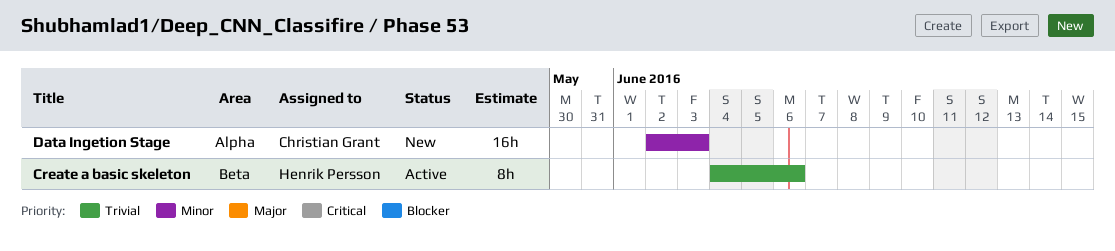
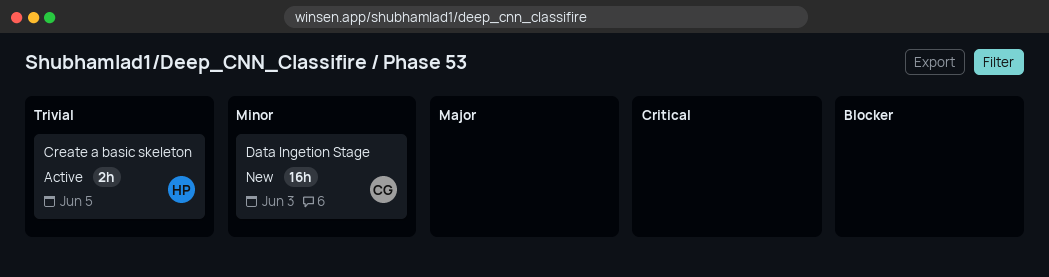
Create a basic skeleton, estimate: 8h -> 2h
Create a basic skeleton, due: Jun 6 -> Jun 5

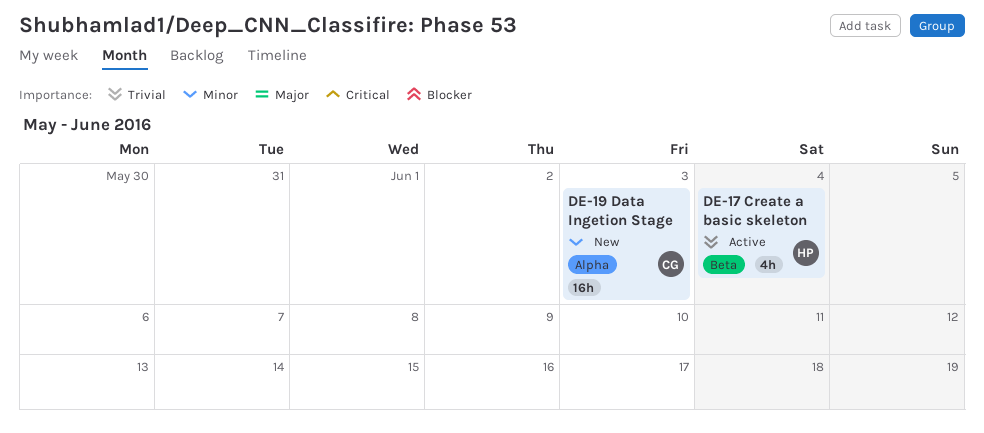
Create a basic skeleton, estimate: 2h -> 4h
Create a basic skeleton, due: Jun 5 -> Jun 4

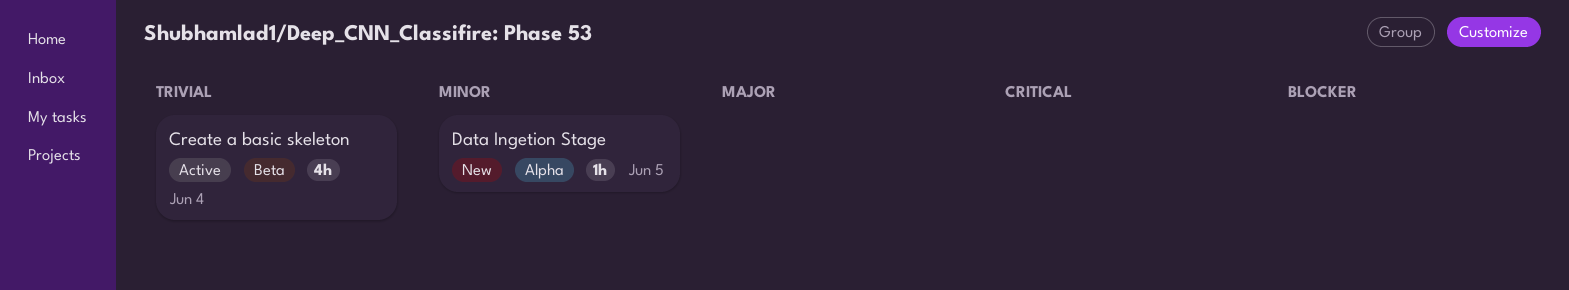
Data Ingetion Stage, estimate: 16h -> 1h
Data Ingetion Stage, due: Jun 3 -> Jun 5

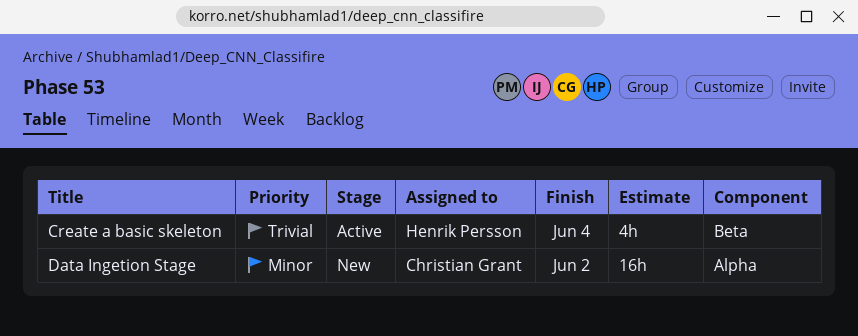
Data Ingetion Stage, estimate: 1h -> 16h
Data Ingetion Stage, due: Jun 5 -> Jun 2

